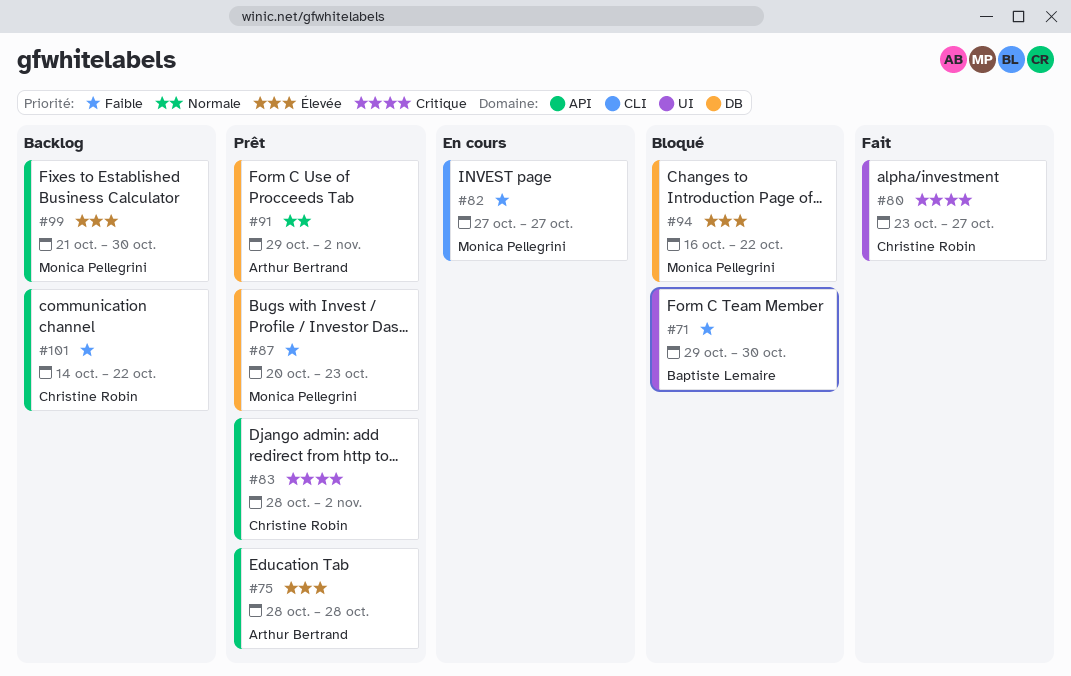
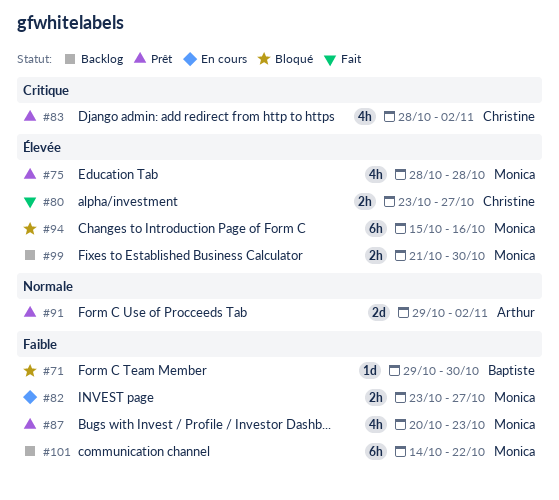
#75, owner: Arthur Bertrand -> Monica Pellegrini
#80, priority: Critique -> Élevée
#82, start: Oct 27 -> Oct 23
#94, start: Oct 16 -> Oct 15
#94, due: Oct 22 -> Oct 16
#101, owner: Christine Robin -> Monica Pellegrini

